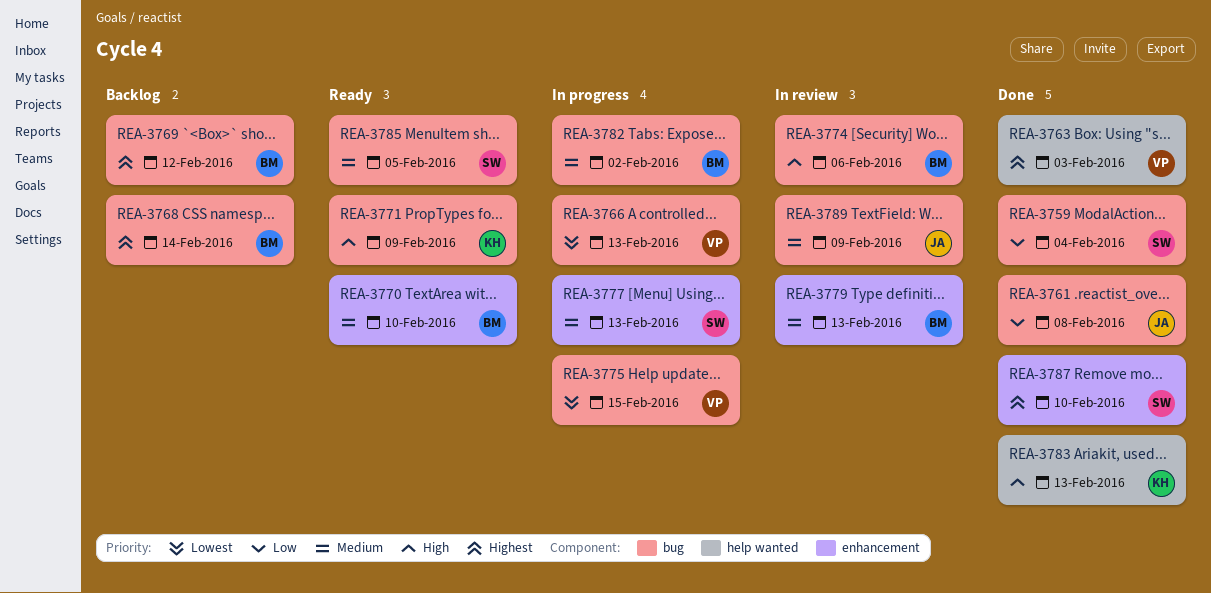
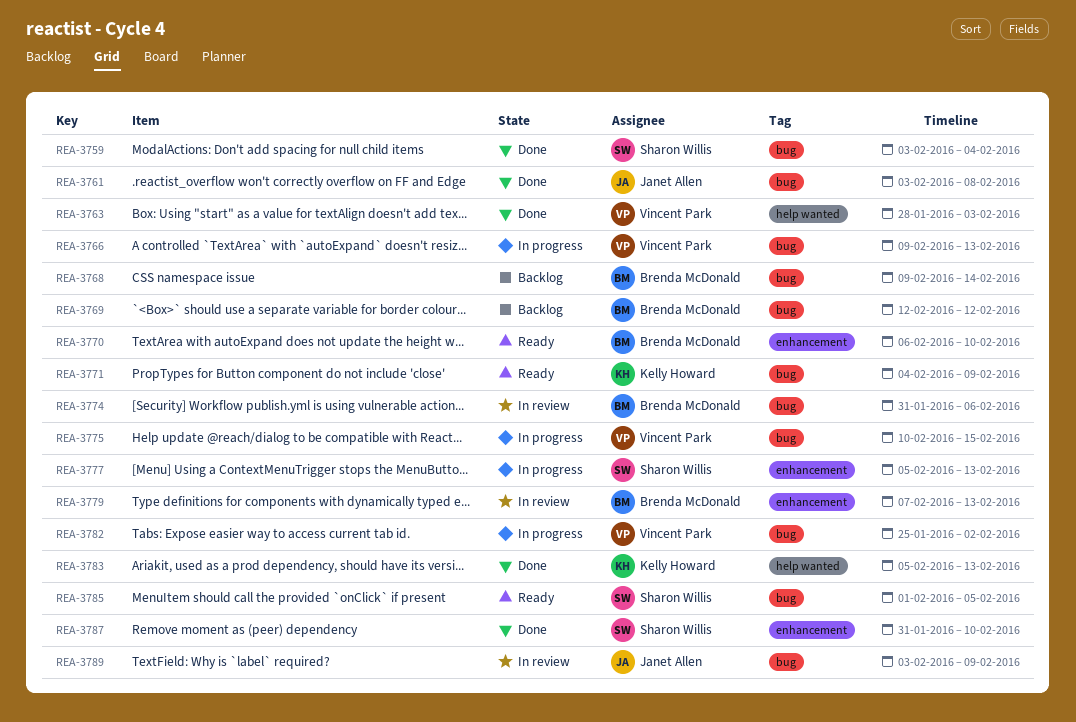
REA-3782, owner: Brenda McDonald -> Vincent Park

